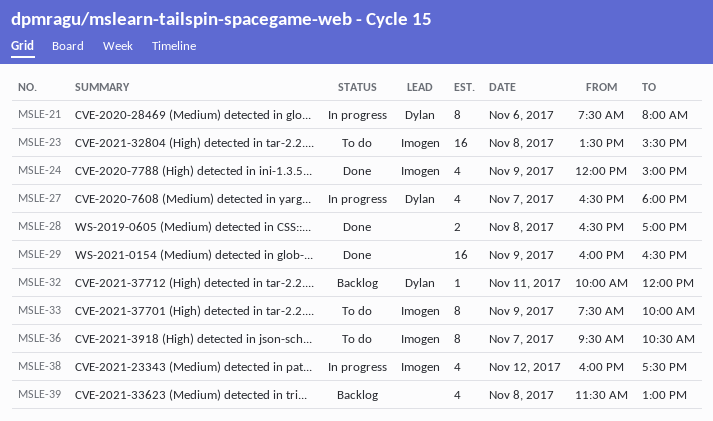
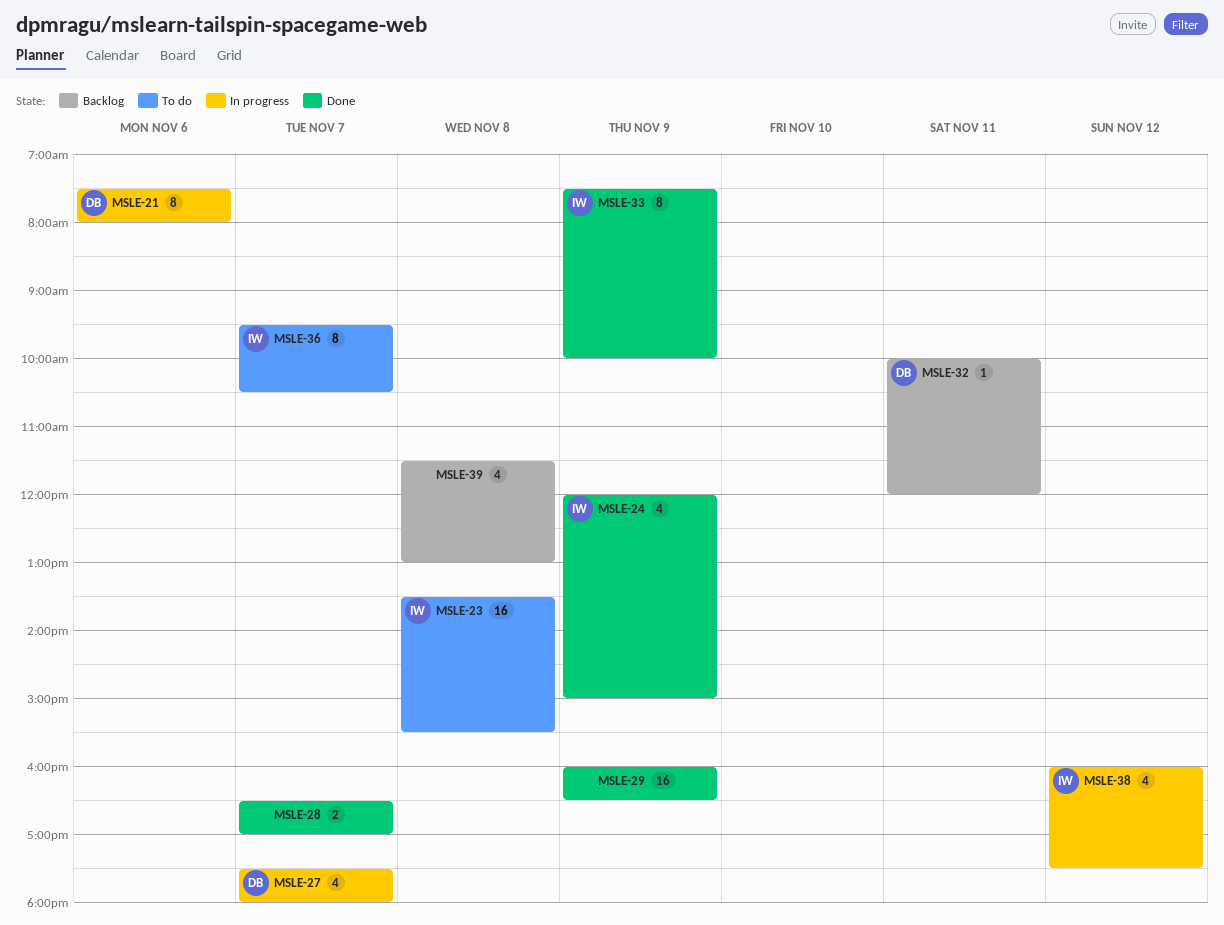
MSLE-27, begins: 16:30 -> 17:30
MSLE-28, day: Nov 8 -> Nov 7
MSLE-33, status: To do -> Done

